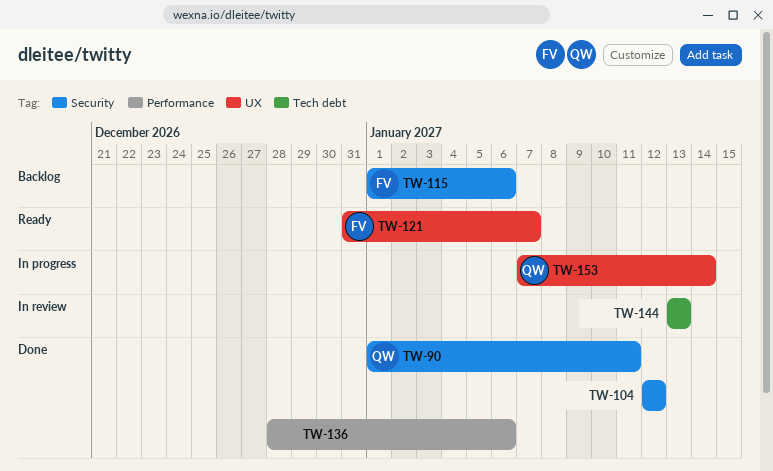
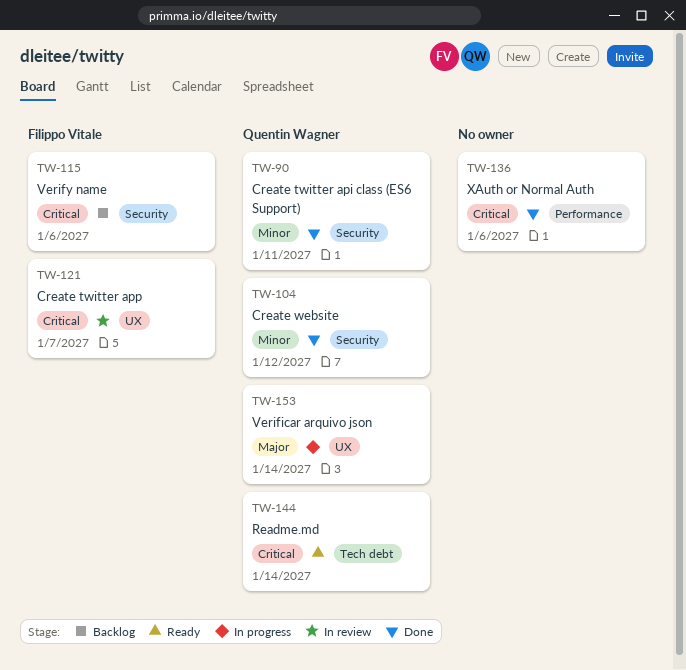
TW-104, owner: none -> Quentin Wagner
TW-121, status: Ready -> In review
TW-144, status: In review -> Ready
TW-144, owner: none -> Quentin Wagner
TW-144, due: Jan 13 -> Jan 14

